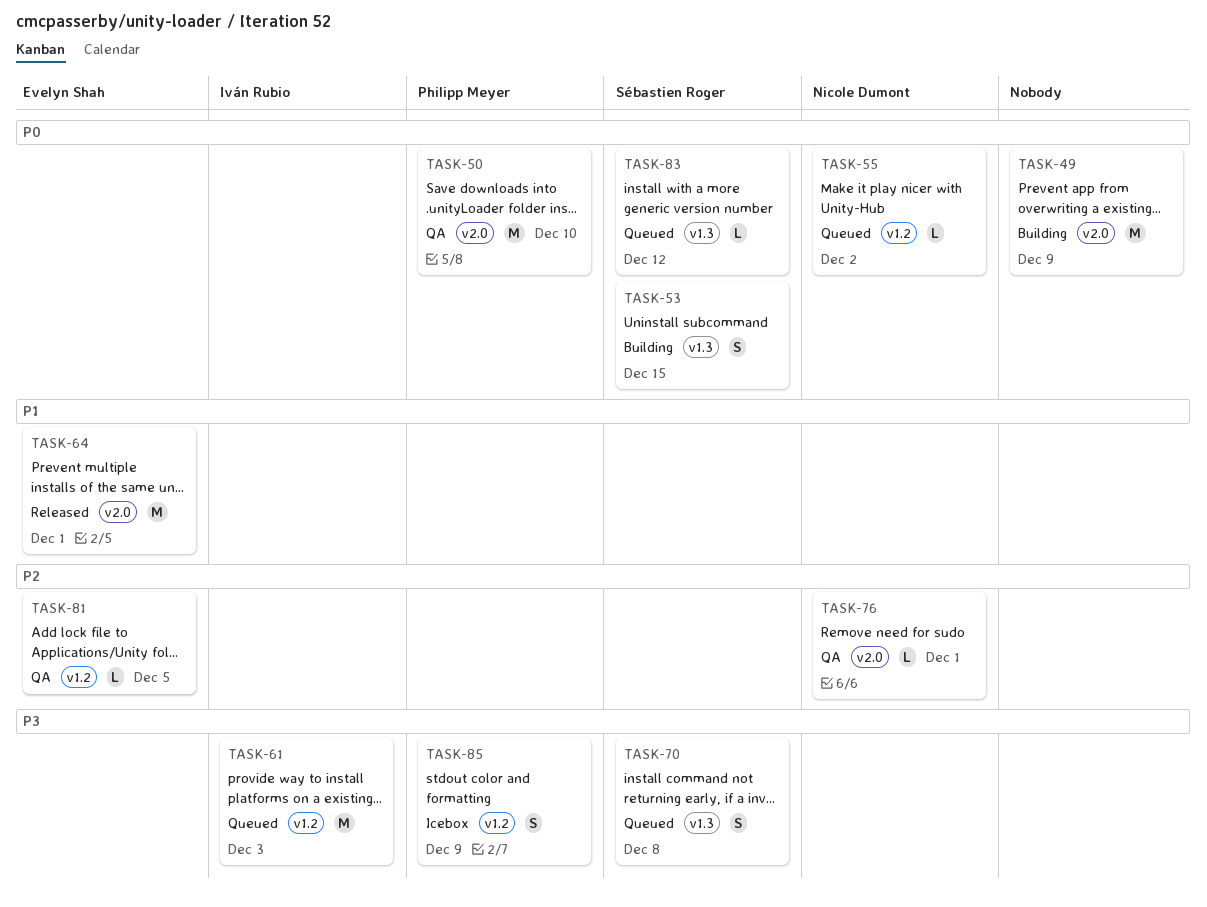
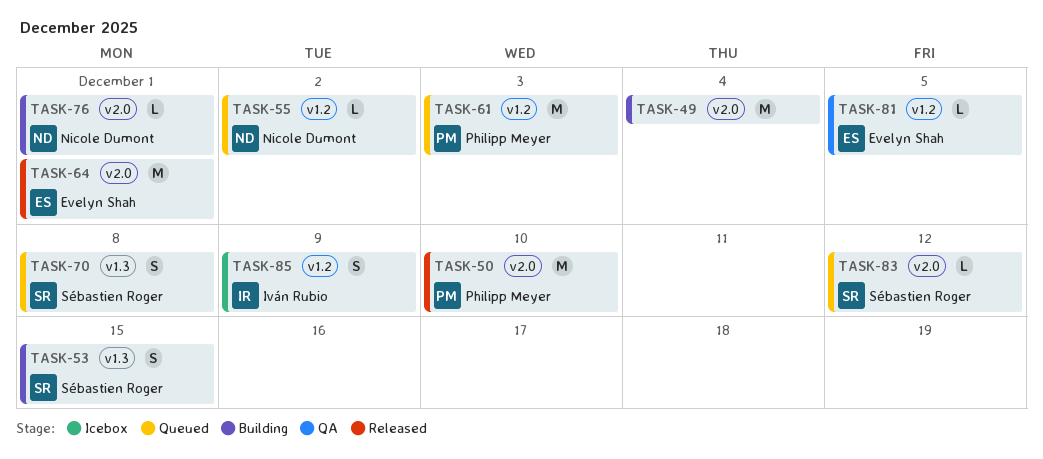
TASK-49, due: Dec 9 -> Dec 4
TASK-50, status: QA -> Released
TASK-61, owner: Iván Rubio -> Philipp Meyer
TASK-76, status: QA -> Building
TASK-83, label: v1.3 -> v2.0
TASK-85, owner: Philipp Meyer -> Iván Rubio

